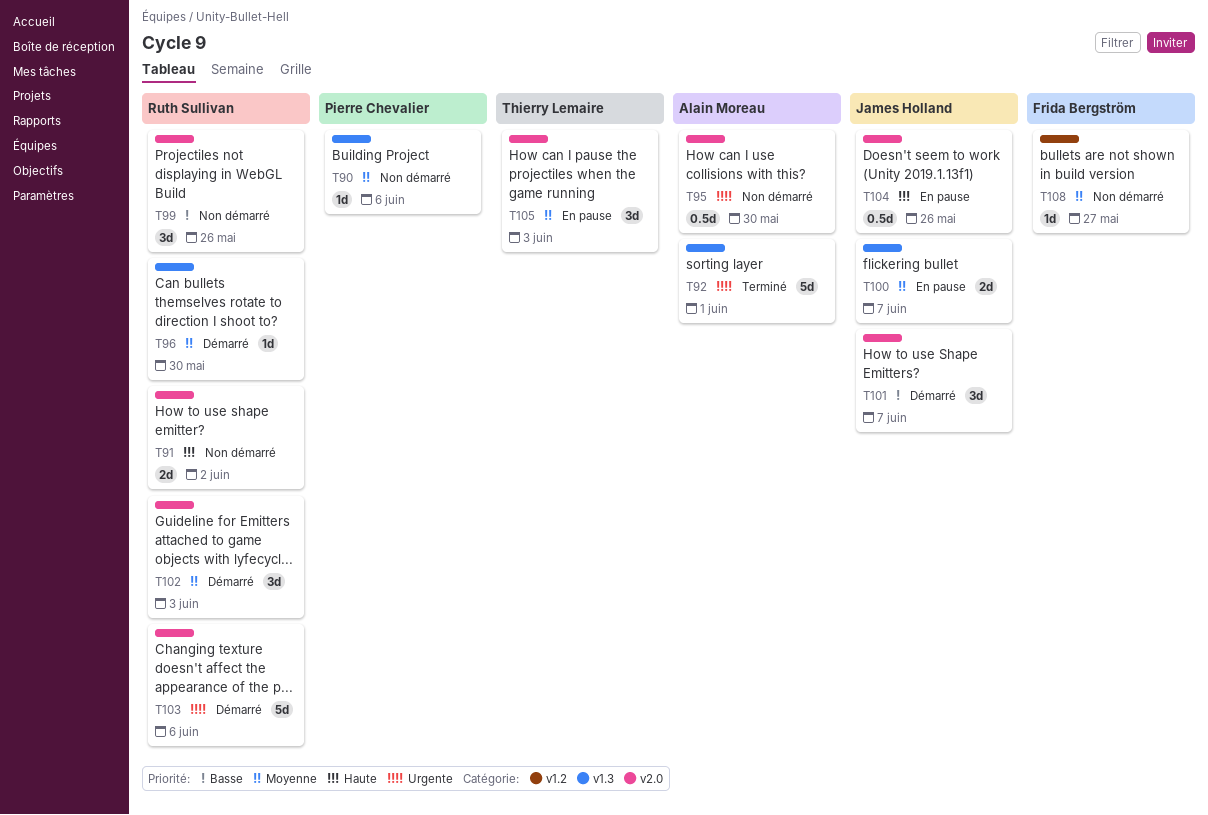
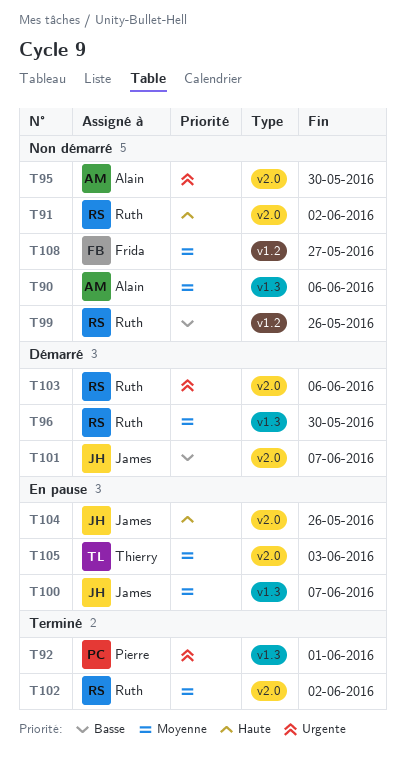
T90, owner: Pierre Chevalier -> Alain Moreau
T92, owner: Alain Moreau -> Pierre Chevalier
T99, label: v2.0 -> v1.2
T102, status: Démarré -> Terminé
T102, due: Jun 3 -> Jun 2

